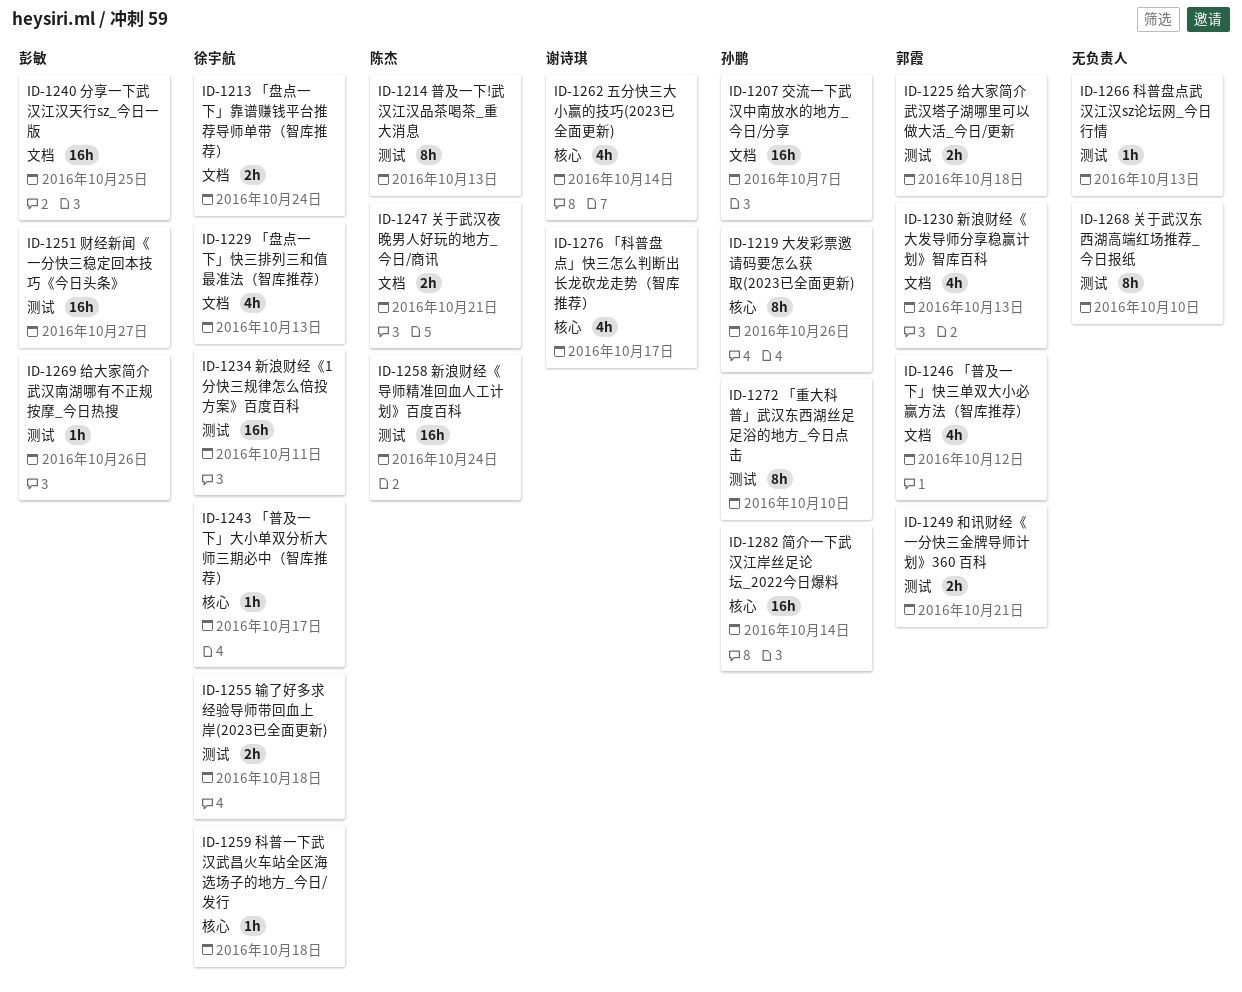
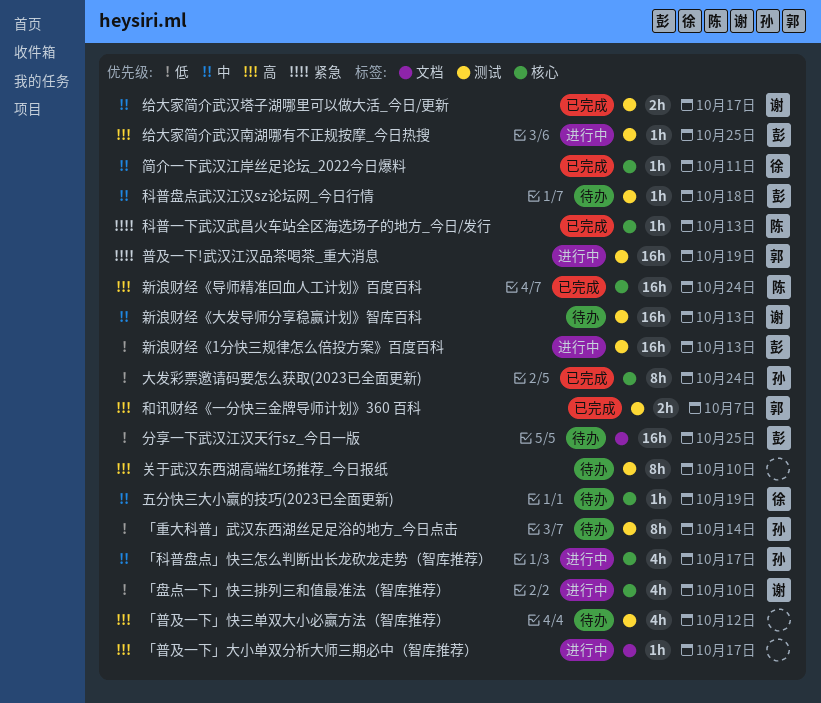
「普及一下」大小单双分析大师三期必中（智库推荐）, owner: 徐宇航 -> none
「普及一下」大小单双分析大师三期必中（智库推荐）, label: 核心 -> 文档
「普及一下」快三单双大小必赢方法（智库推荐）, owner: 郭霞 -> none
「普及一下」快三单双大小必赢方法（智库推荐）, label: 文档 -> 测试
「盘点一下」快三排列三和值最准法（智库推荐）, owner: 徐宇航 -> 谢诗琪
「盘点一下」快三排列三和值最准法（智库推荐）, label: 文档 -> 核心
「盘点一下」快三排列三和值最准法（智库推荐）, due: Oct 13 -> Oct 10
「盘点一下」靠谱赚钱平台推荐导师单带（智库推荐）: present -> none
「科普盘点」快三怎么判断出长龙砍龙走势（智库推荐）, owner: 谢诗琪 -> 孙鹏
「重大科普」武汉东西湖丝足足浴的地方_今日点击, due: Oct 10 -> Oct 14
五分快三大小赢的技巧(2023已全面更新), owner: 谢诗琪 -> 徐宇航
五分快三大小赢的技巧(2023已全面更新), estimate: 4h -> 1h
五分快三大小赢的技巧(2023已全面更新), due: Oct 14 -> Oct 19
交流一下武汉中南放水的地方_今日/分享: present -> none
关于武汉夜晚男人好玩的地方_今日/商讯: present -> none
和讯财经《一分快三金牌导师计划》360 百科, due: Oct 21 -> Oct 7
大发彩票邀请码要怎么获取(2023已全面更新), due: Oct 26 -> Oct 24
新浪财经《1分快三规律怎么倍投方案》百度百科, owner: 徐宇航 -> 彭敏
新浪财经《1分快三规律怎么倍投方案》百度百科, due: Oct 11 -> Oct 13
新浪财经《大发导师分享稳赢计划》智库百科, owner: 郭霞 -> 谢诗琪
新浪财经《大发导师分享稳赢计划》智库百科, label: 文档 -> 测试
新浪财经《大发导师分享稳赢计划》智库百科, estimate: 4h -> 16h
新浪财经《导师精准回血人工计划》百度百科, label: 测试 -> 核心
普及一下!武汉江汉品茶喝茶_重大消息, owner: 陈杰 -> 郭霞
普及一下!武汉江汉品茶喝茶_重大消息, estimate: 8h -> 16h
普及一下!武汉江汉品茶喝茶_重大消息, due: Oct 13 -> Oct 19
科普一下武汉武昌火车站全区海选场子的地方_今日/发行, owner: 徐宇航 -> 陈杰
科普一下武汉武昌火车站全区海选场子的地方_今日/发行, due: Oct 18 -> Oct 13
科普盘点武汉江汉sz论坛网_今日行情, owner: none -> 彭敏
科普盘点武汉江汉sz论坛网_今日行情, due: Oct 13 -> Oct 18
简介一下武汉江岸丝足论坛_2022今日爆料, owner: 孙鹏 -> 徐宇航
简介一下武汉江岸丝足论坛_2022今日爆料, estimate: 16h -> 1h
简介一下武汉江岸丝足论坛_2022今日爆料, due: Oct 14 -> Oct 11
给大家简介武汉南湖哪有不正规按摩_今日热搜, due: Oct 26 -> Oct 25
给大家简介武汉塔子湖哪里可以做大活_今日/更新, owner: 郭霞 -> 谢诗琪
给大家简介武汉塔子湖哪里可以做大活_今日/更新, due: Oct 18 -> Oct 17
财经新闻《一分快三稳定回本技巧《今日头条》: present -> none
输了好多求经验导师带回血上岸(2023已全面更新): present -> none

